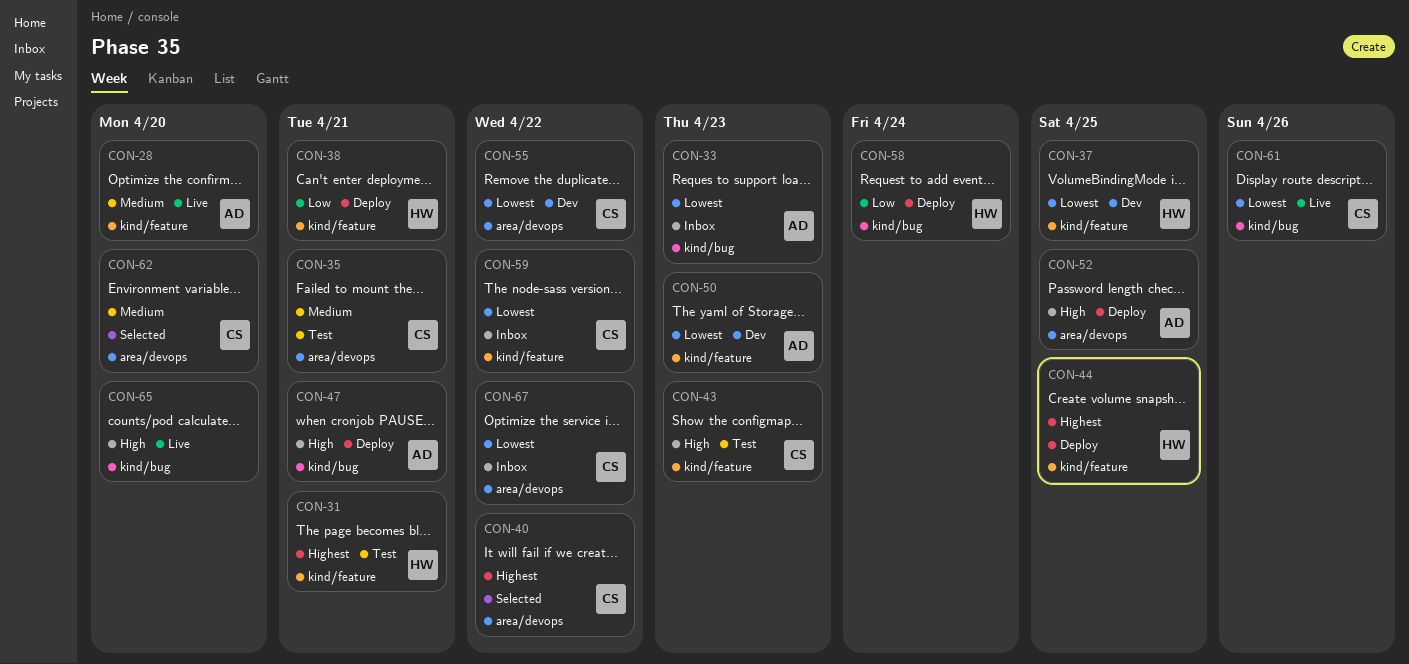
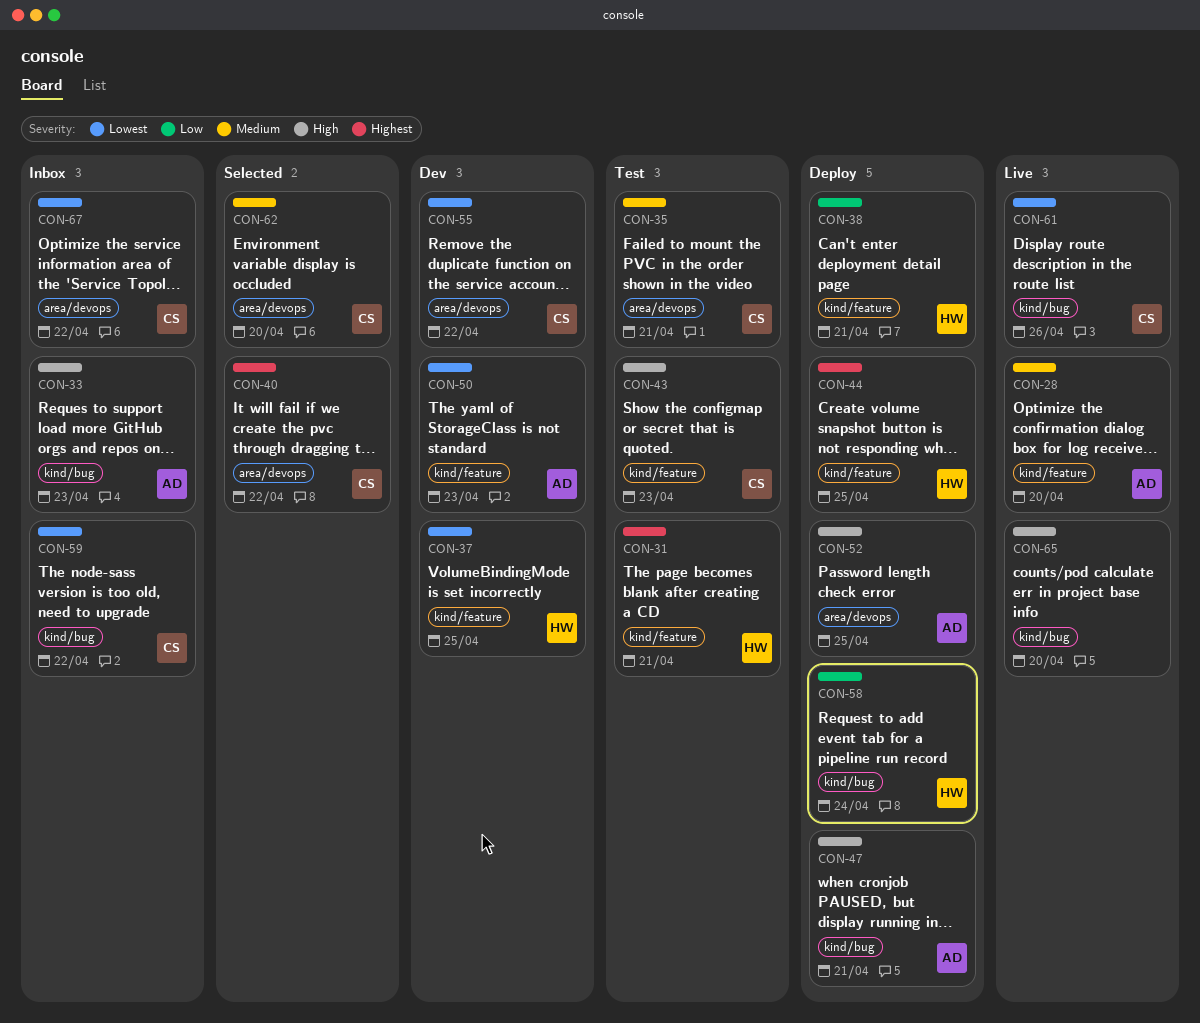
CON-33, priority: Lowest -> High
CON-59, label: kind/feature -> kind/bug

